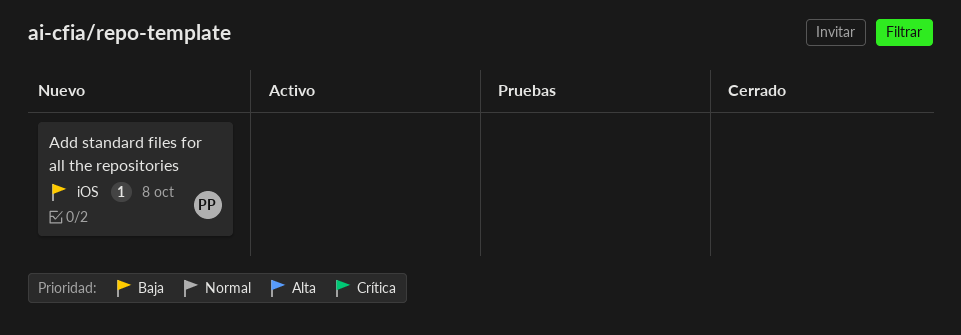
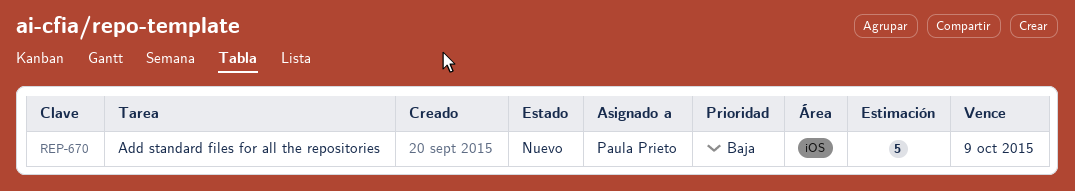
Add standard files for all the repositories, estimate: 1 -> 5
Add standard files for all the repositories, due: Oct 8 -> Oct 9

